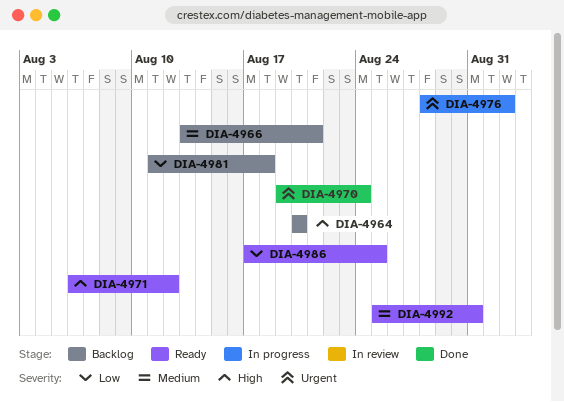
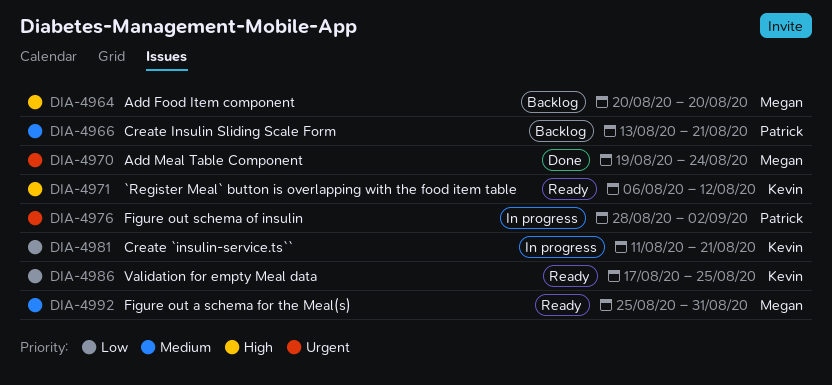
DIA-4981, status: Backlog -> In progress
DIA-4981, due: Aug 18 -> Aug 21

